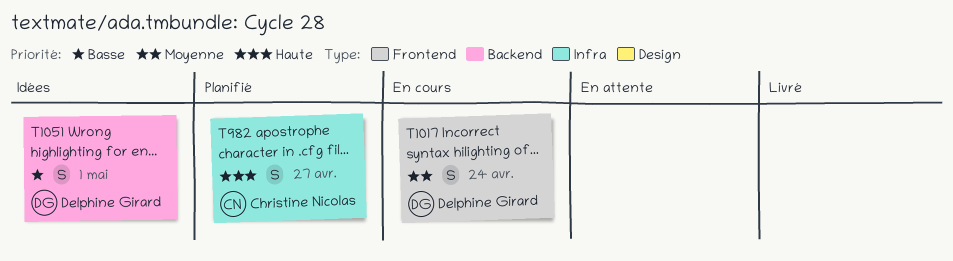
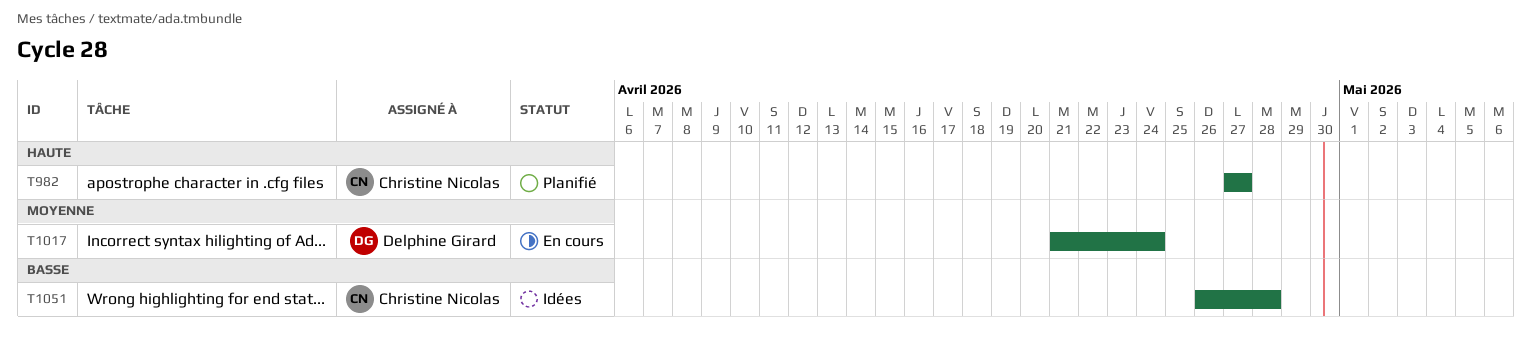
T1051, owner: Delphine Girard -> Christine Nicolas
T1051, due: May 1 -> Apr 28

